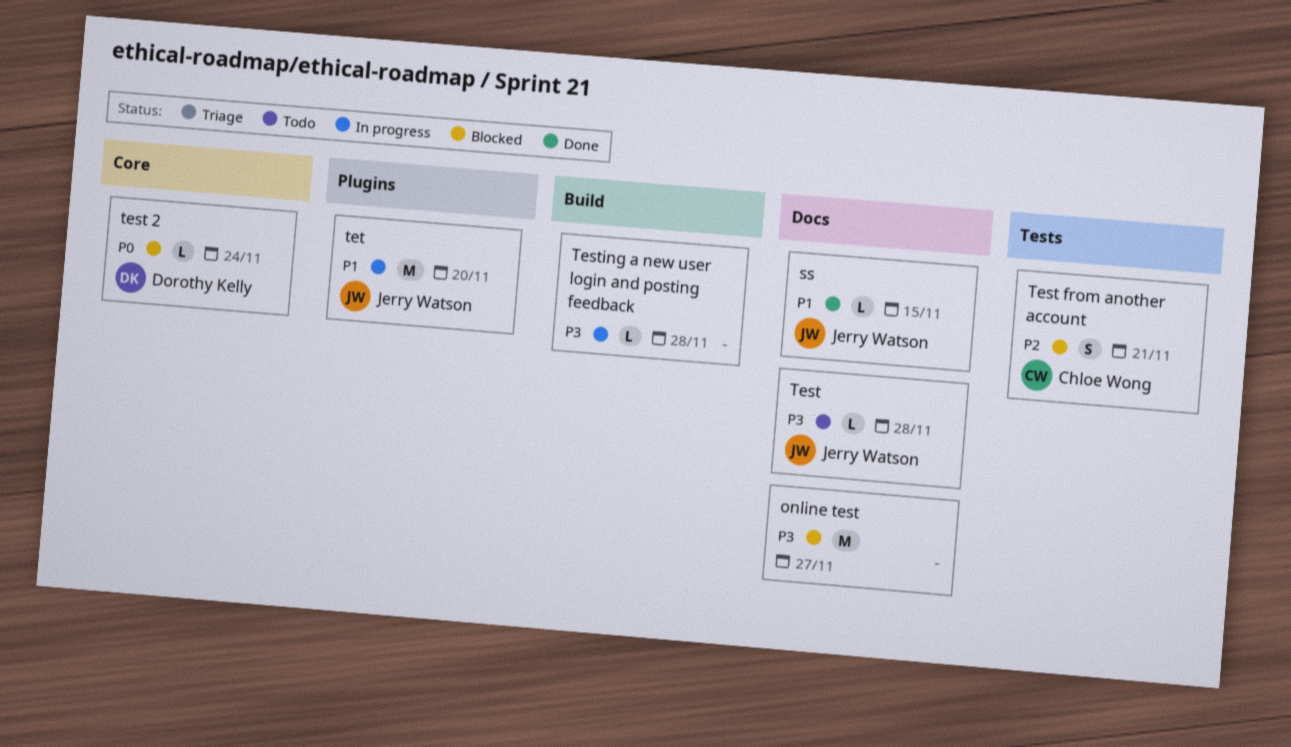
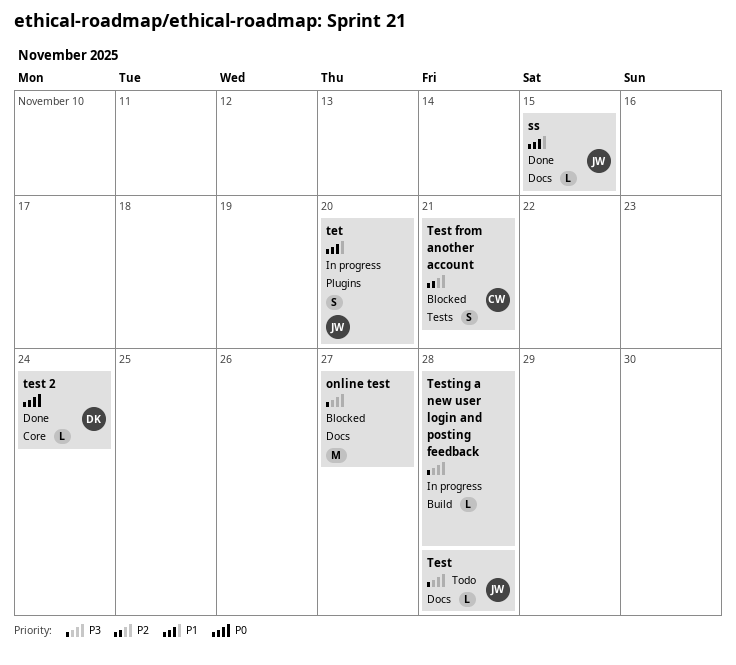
test 2, status: Blocked -> Done
tet, estimate: M -> S

